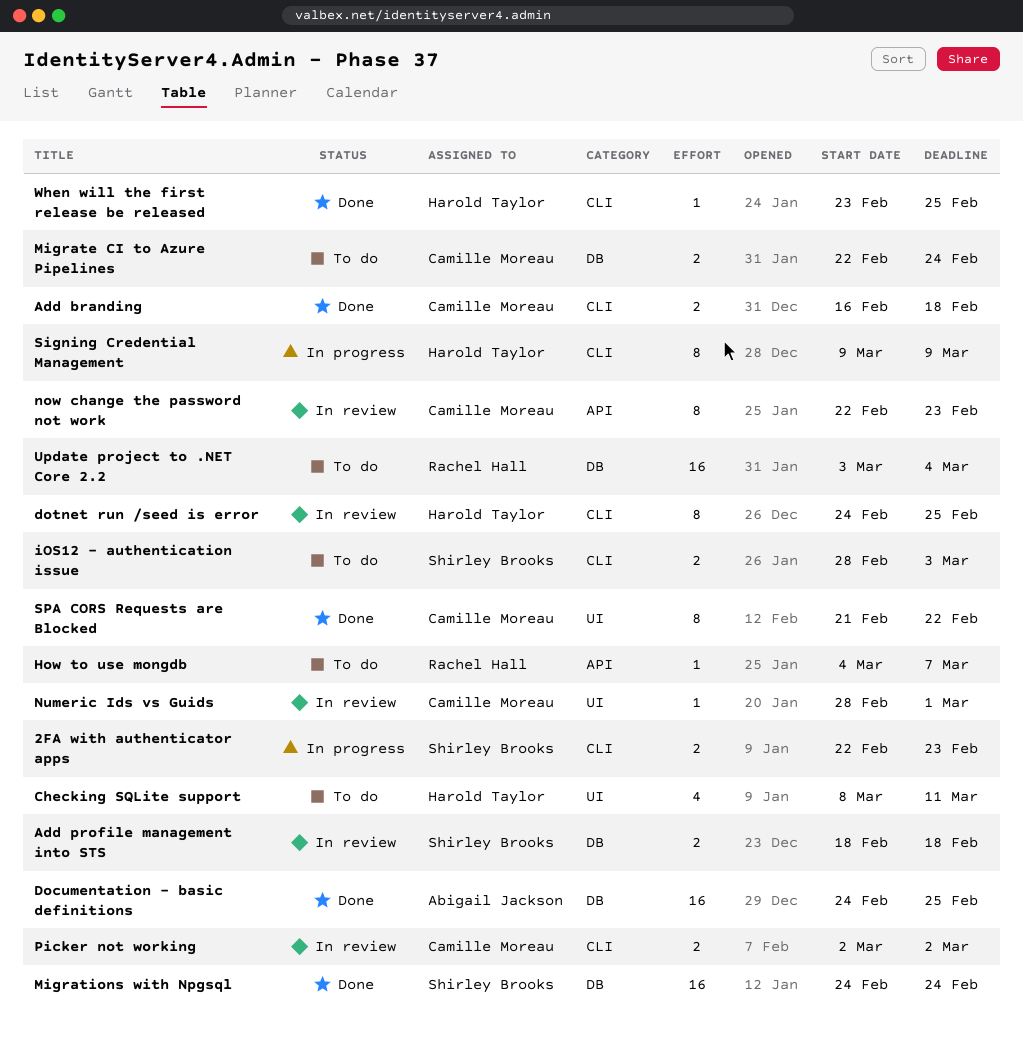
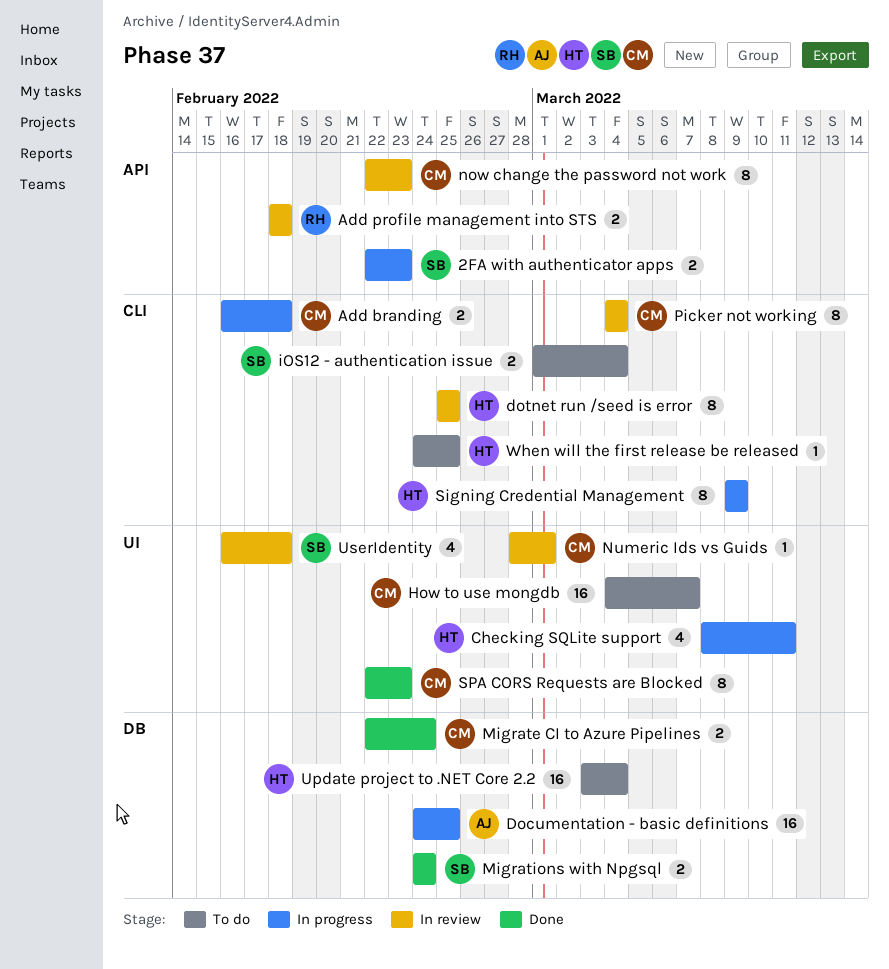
2FA with authenticator apps, label: CLI -> API
Add branding, status: Done -> In progress
Add profile management into STS, owner: Shirley Brooks -> Rachel Hall
Add profile management into STS, label: DB -> API
Checking SQLite support, status: To do -> In progress
Documentation - basic definitions, status: Done -> In progress
dotnet run /seed is error, start: Feb 24 -> Feb 25
How to use mongdb, owner: Rachel Hall -> Camille Moreau
How to use mongdb, label: API -> UI
How to use mongdb, estimate: 1 -> 16
iOS12 - authentication issue, start: Feb 28 -> Mar 1
iOS12 - authentication issue, due: Mar 3 -> Mar 4
Migrate CI to Azure Pipelines, status: To do -> Done
Migrations with Npgsql, estimate: 16 -> 2
Picker not working, estimate: 2 -> 8
Picker not working, start: Mar 2 -> Mar 4
Picker not working, due: Mar 2 -> Mar 4
SPA CORS Requests are Blocked, start: Feb 21 -> Feb 22
SPA CORS Requests are Blocked, due: Feb 22 -> Feb 23
Update project to .NET Core 2.2, owner: Rachel Hall -> Harold Taylor
UserIdentity: none -> present
When will the first release be released, status: Done -> To do
When will the first release be released, start: Feb 23 -> Feb 24

